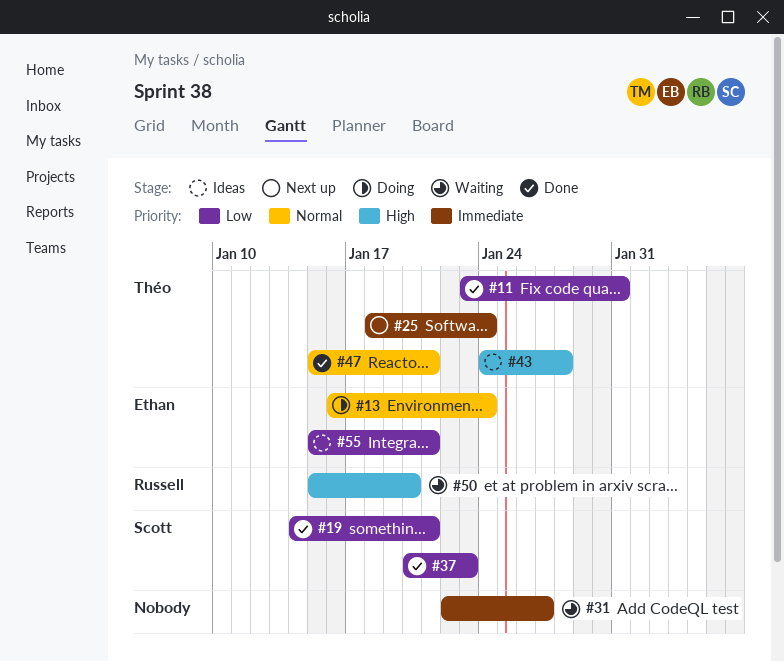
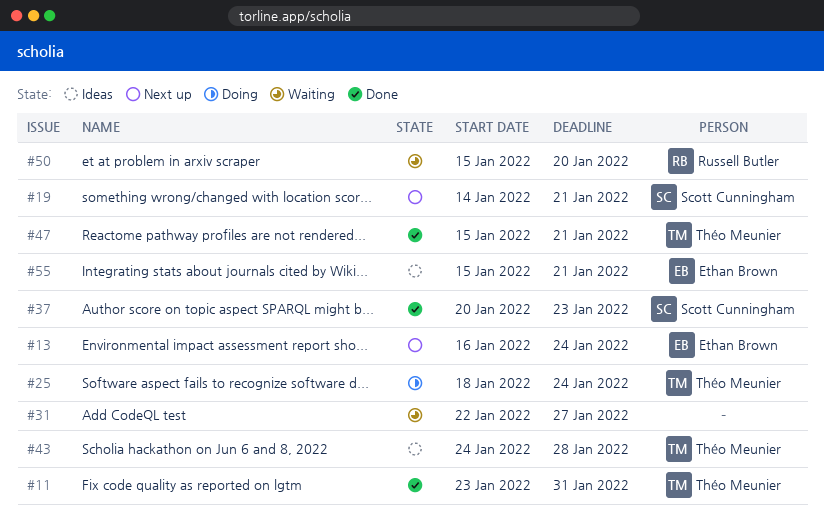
#13, status: Doing -> Next up
#19, status: Done -> Next up
#25, status: Next up -> Doing

